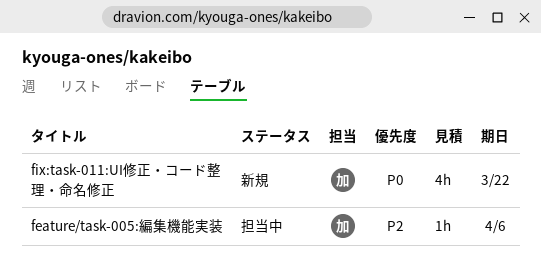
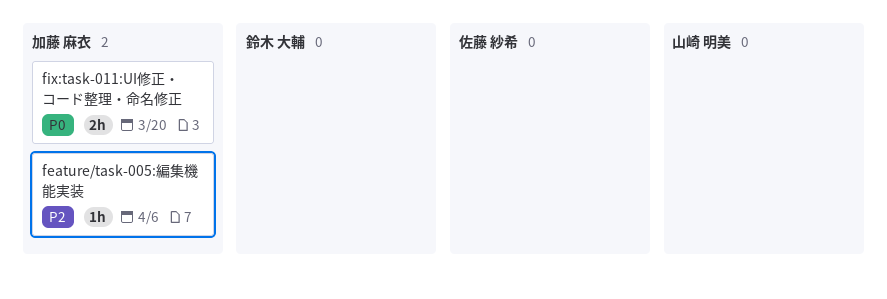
fix:task-011:UI修正・コード整理・命名修正, estimate: 4h -> 2h
fix:task-011:UI修正・コード整理・命名修正, due: Mar 22 -> Mar 20

